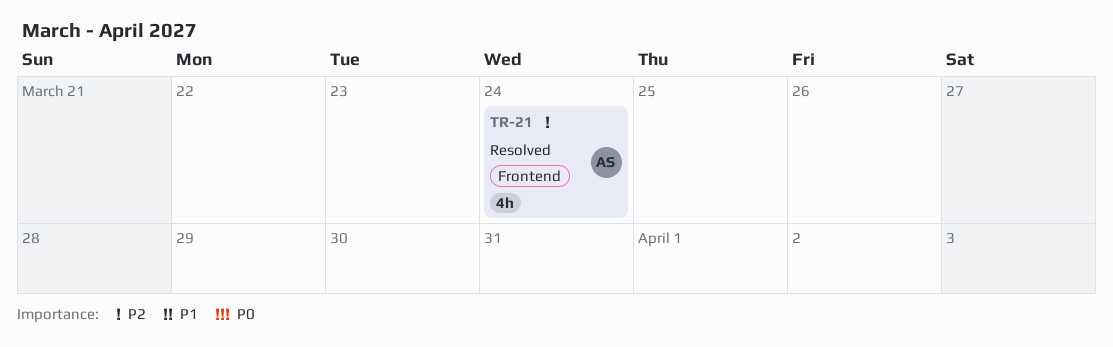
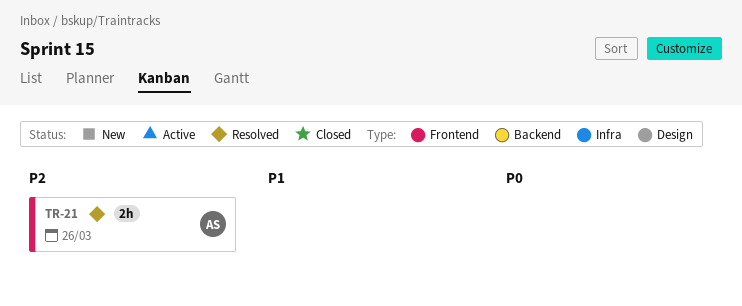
TR-21, estimate: 4h -> 2h
TR-21, due: Mar 24 -> Mar 26

